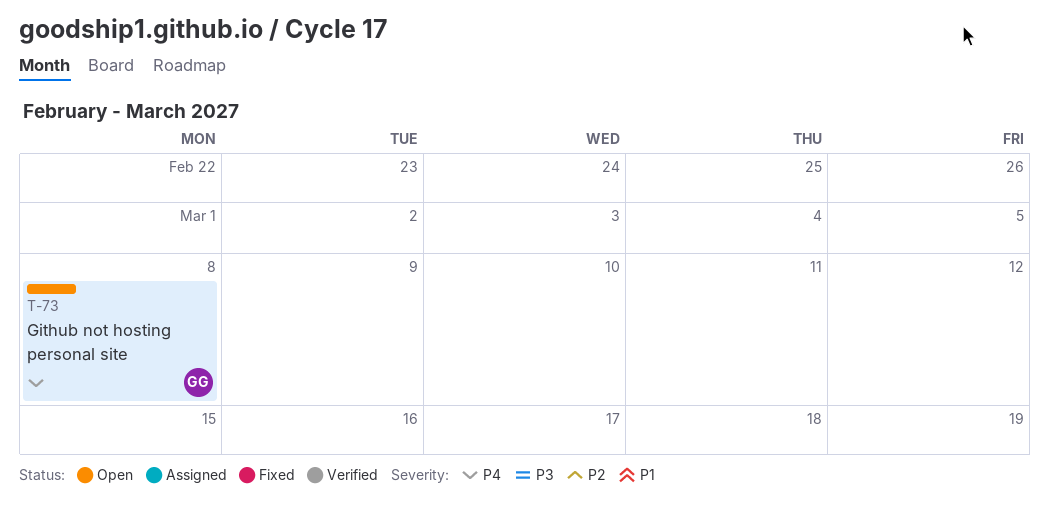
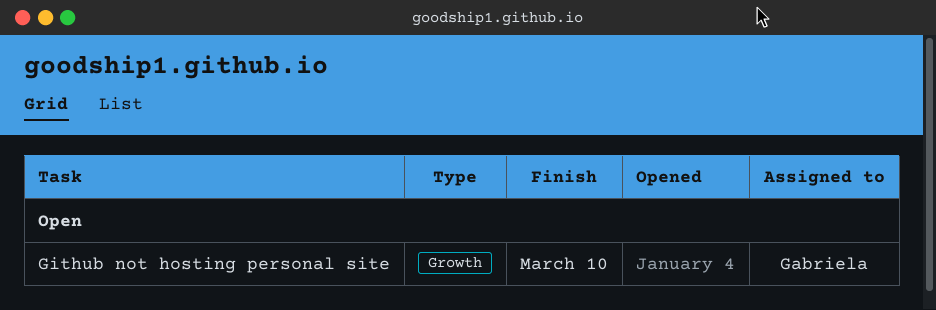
Github not hosting personal site, due: Mar 8 -> Mar 10

